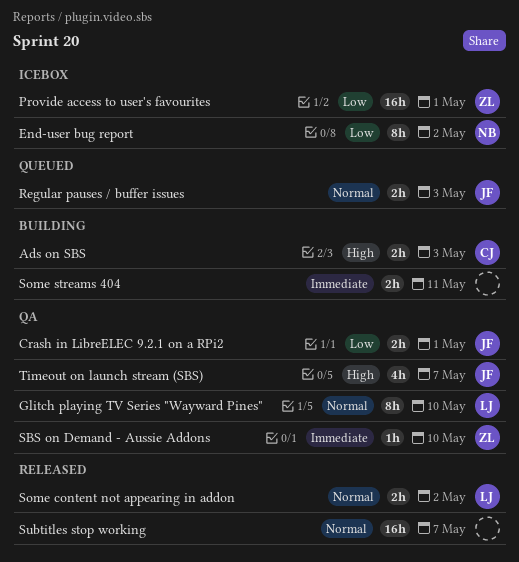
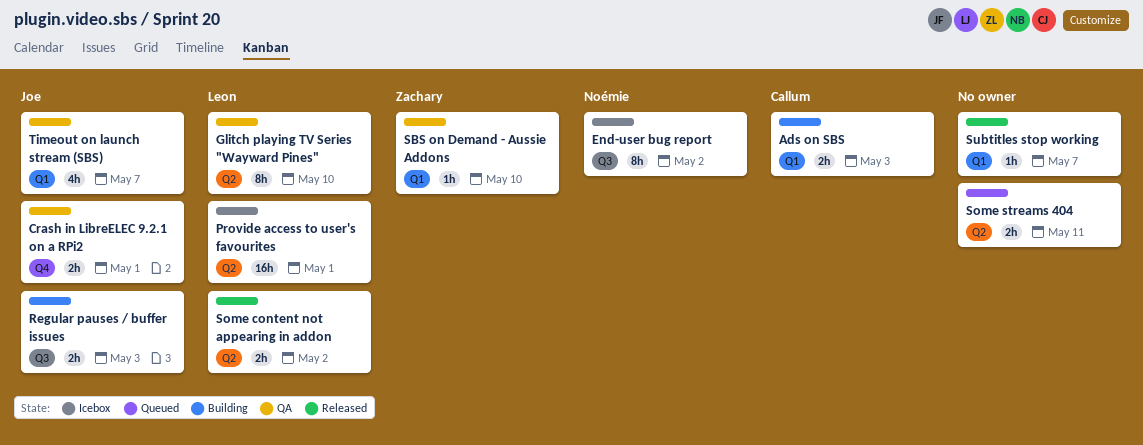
Provide access to user's favourites, owner: Zachary -> Leon
Regular pauses / buffer issues, status: Queued -> Building
Some streams 404, status: Building -> Queued
Subtitles stop working, estimate: 16h -> 1h

